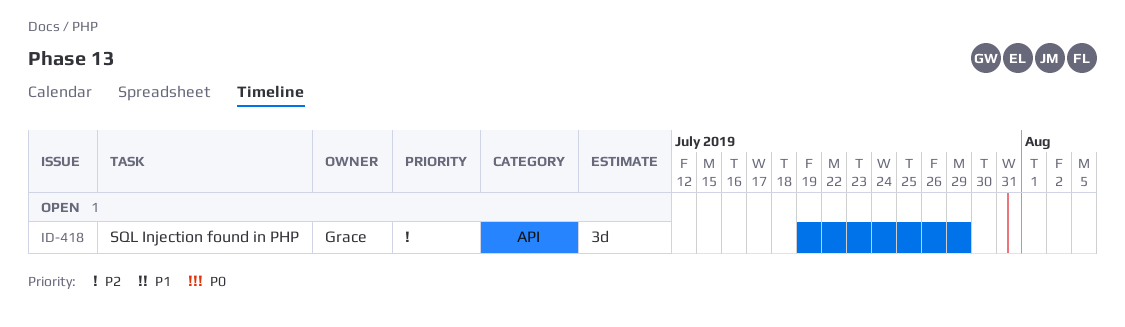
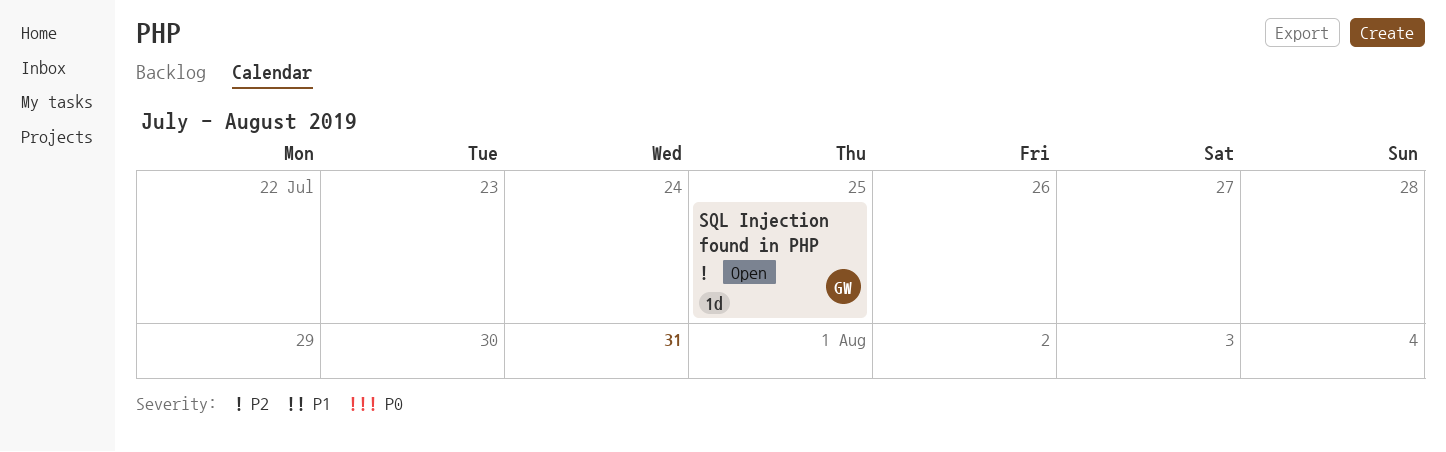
SQL Injection found in PHP, estimate: 3d -> 1d
SQL Injection found in PHP, due: Jul 29 -> Jul 25

